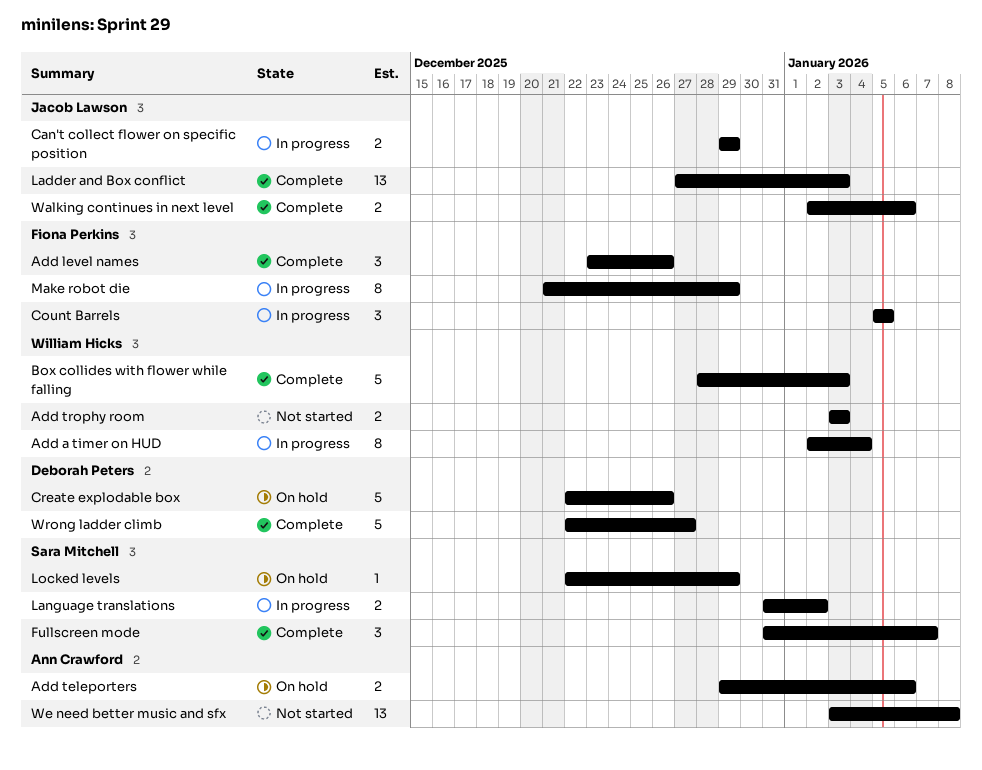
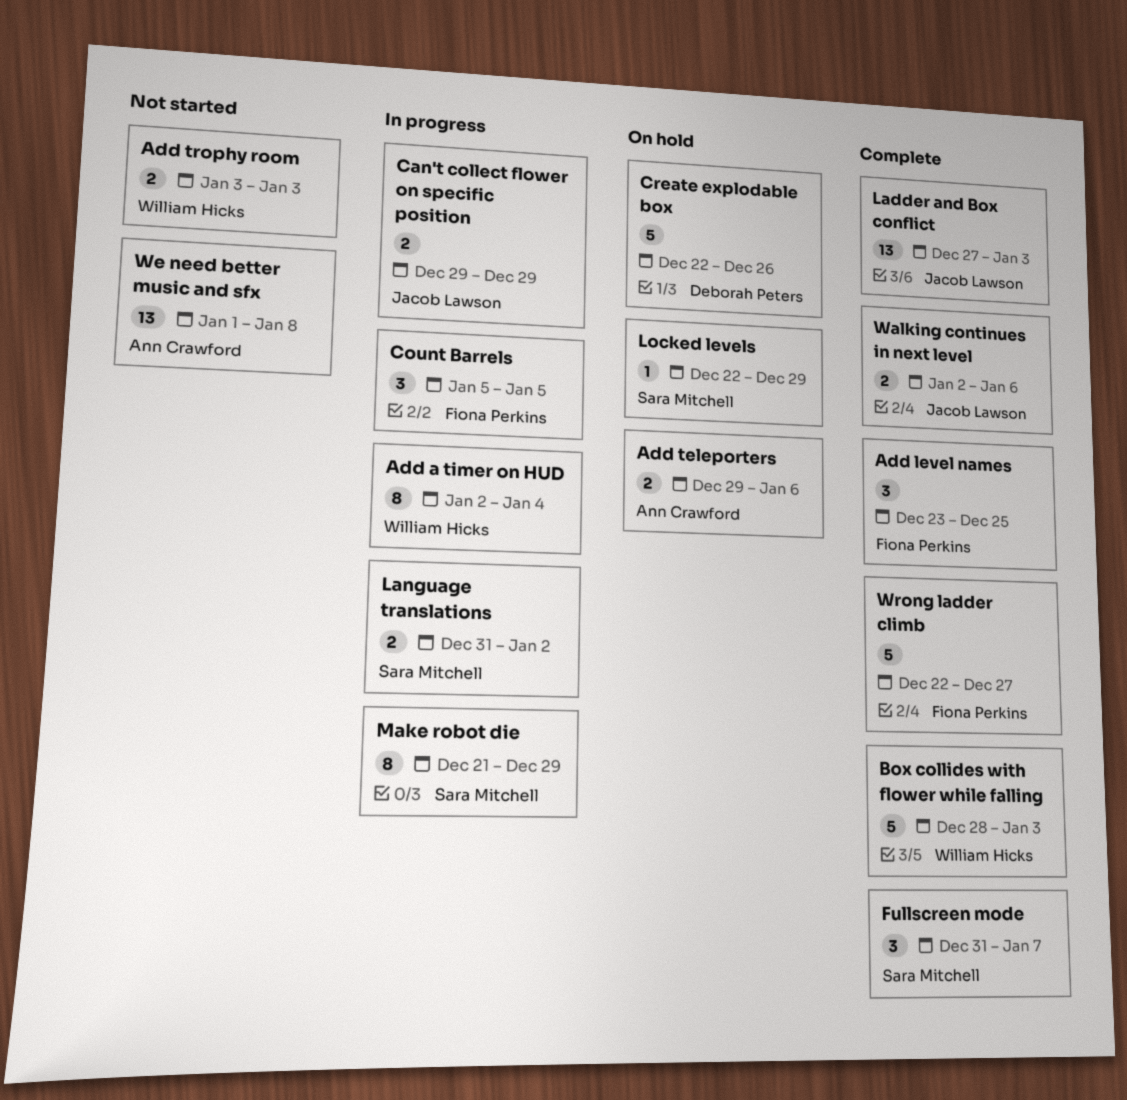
Add level names, due: Dec 26 -> Dec 25
Make robot die, owner: Fiona Perkins -> Sara Mitchell
We need better music and sfx, start: Jan 3 -> Jan 1
Wrong ladder climb, owner: Deborah Peters -> Fiona Perkins

